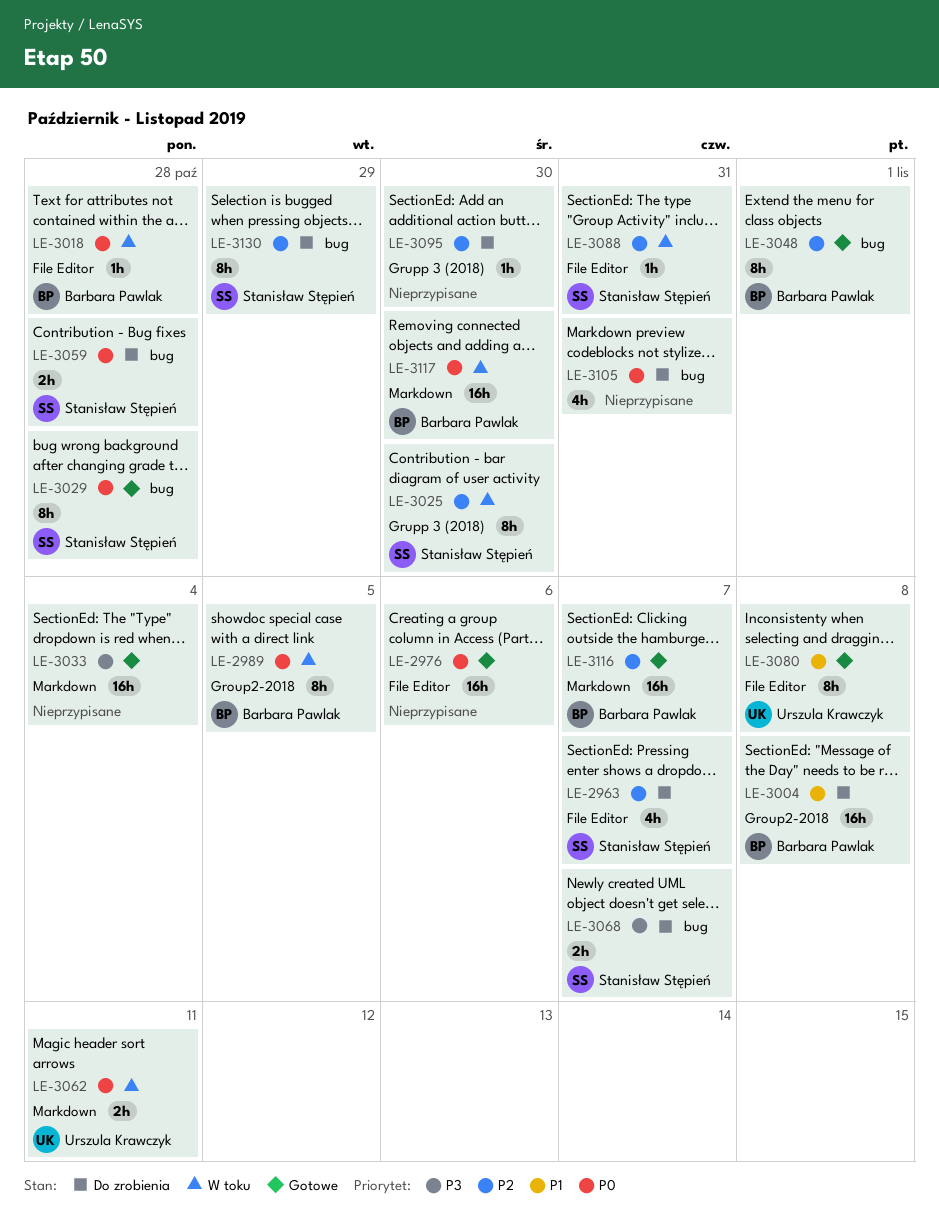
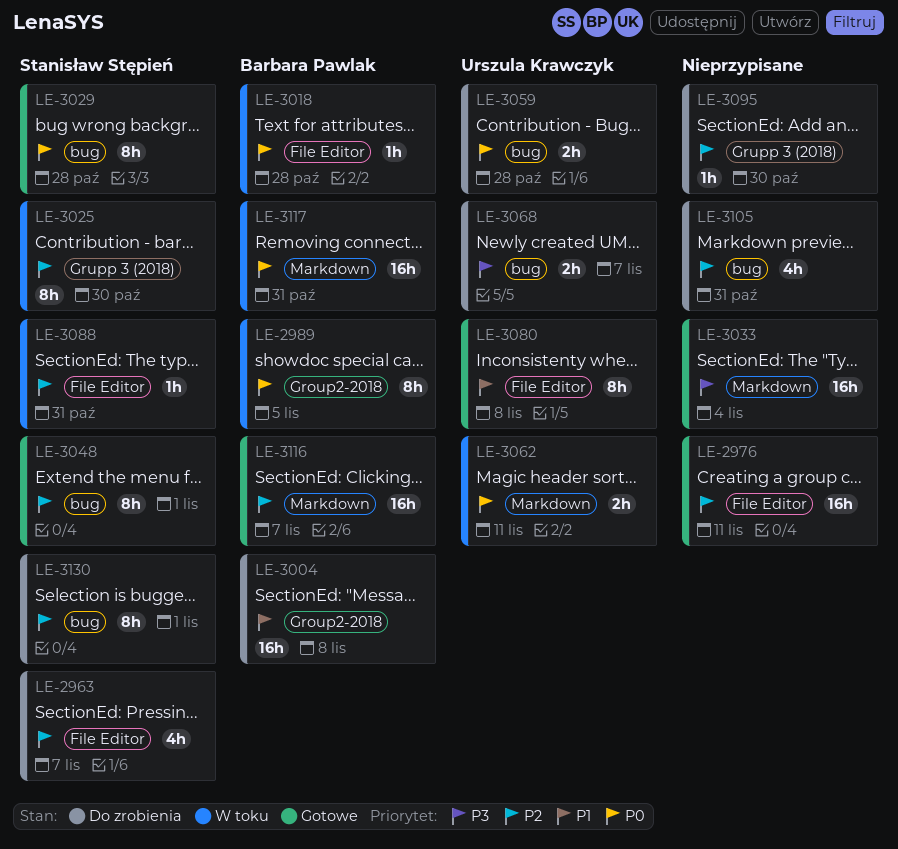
LE-2976, priority: P0 -> P2
LE-2976, due: Nov 6 -> Nov 11
LE-3048, owner: Barbara Pawlak -> Stanisław Stępień
LE-3059, owner: Stanisław Stępień -> Urszula Krawczyk
LE-3068, owner: Stanisław Stępień -> Urszula Krawczyk
LE-3105, priority: P0 -> P2
LE-3117, due: Oct 30 -> Oct 31
LE-3130, due: Oct 29 -> Nov 1

